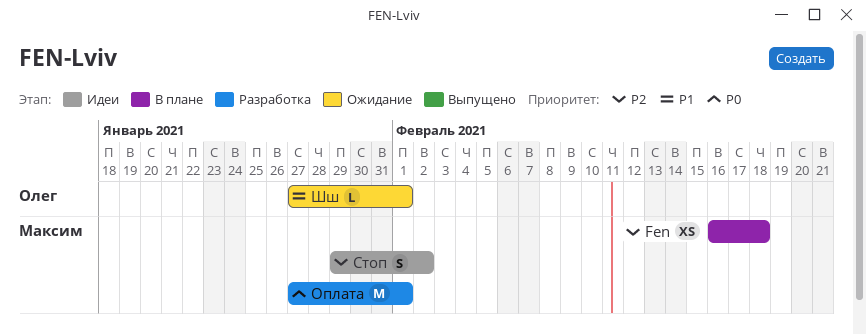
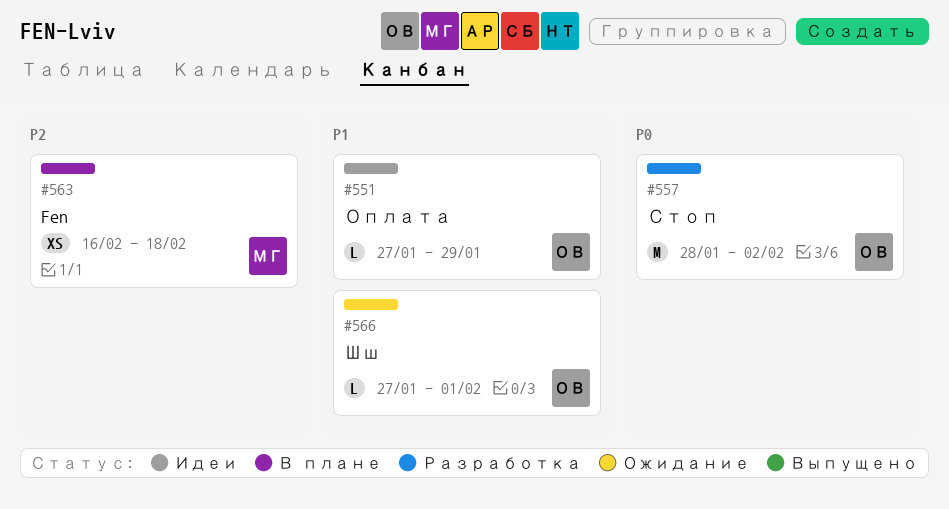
Оплата, status: Разработка -> Идеи
Оплата, owner: Максим -> Олег
Оплата, priority: P0 -> P1
Оплата, estimate: M -> L
Оплата, due: Feb 1 -> Jan 29
Стоп, status: Идеи -> Разработка
Стоп, owner: Максим -> Олег
Стоп, priority: P2 -> P0
Стоп, estimate: S -> M
Стоп, start: Jan 29 -> Jan 28

